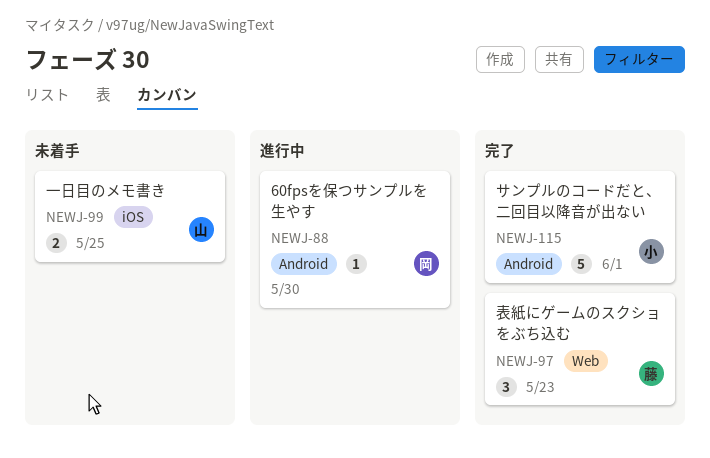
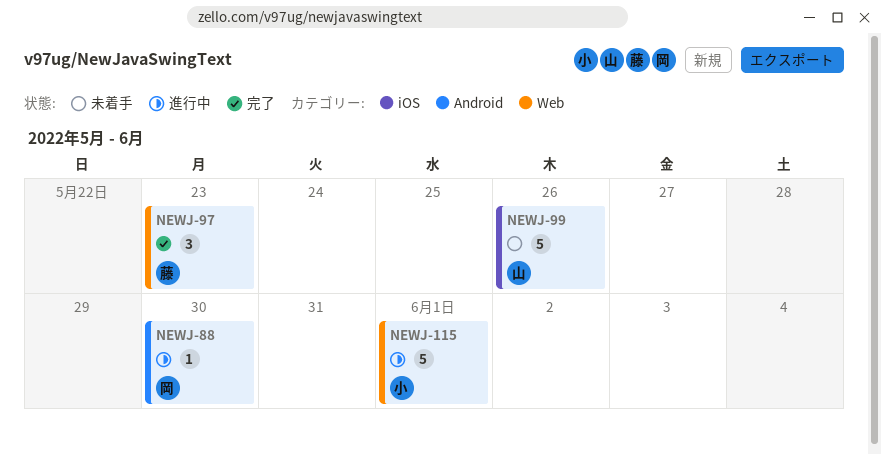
NEWJ-99, estimate: 2 -> 5
NEWJ-99, due: May 25 -> May 26
NEWJ-115, status: 完了 -> 進行中
NEWJ-115, label: Android -> Web

